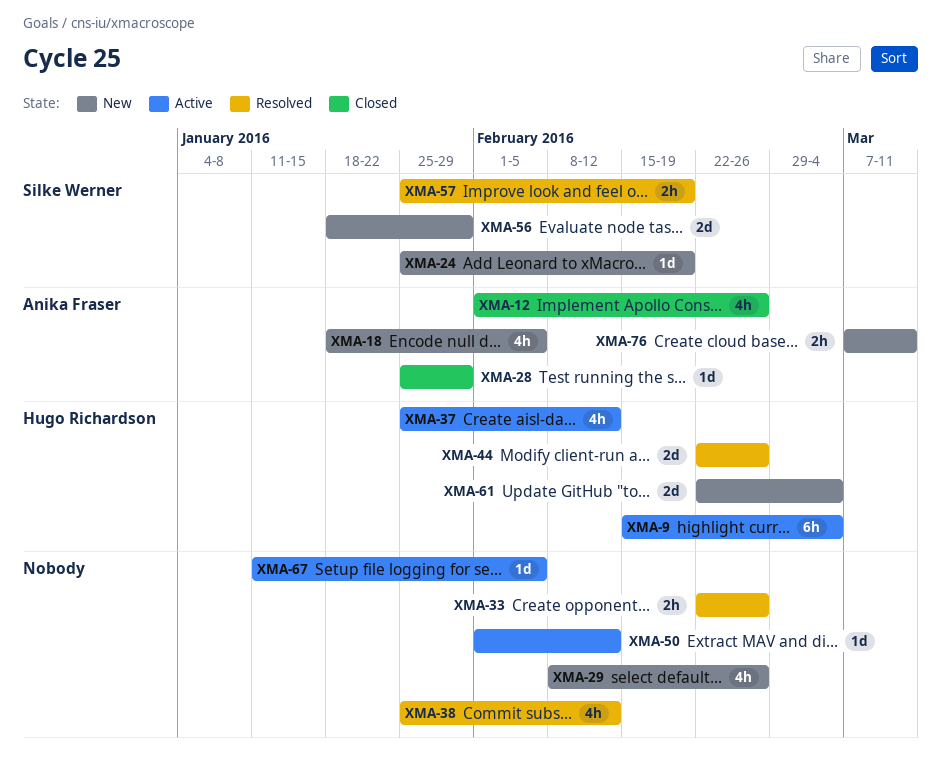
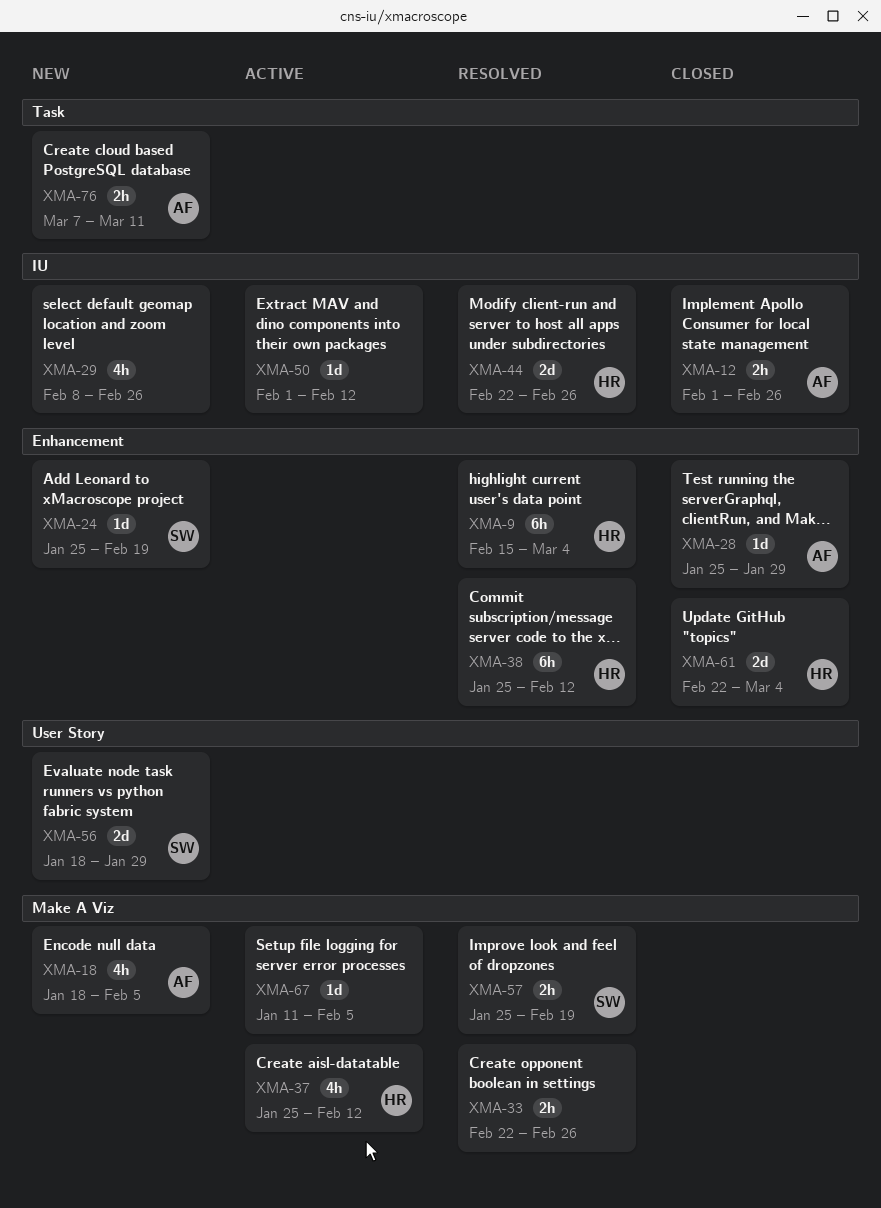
XMA-9, status: Active -> Resolved
XMA-12, estimate: 4h -> 2h
XMA-38, owner: none -> Hugo Richardson
XMA-38, estimate: 4h -> 6h
XMA-61, status: New -> Closed

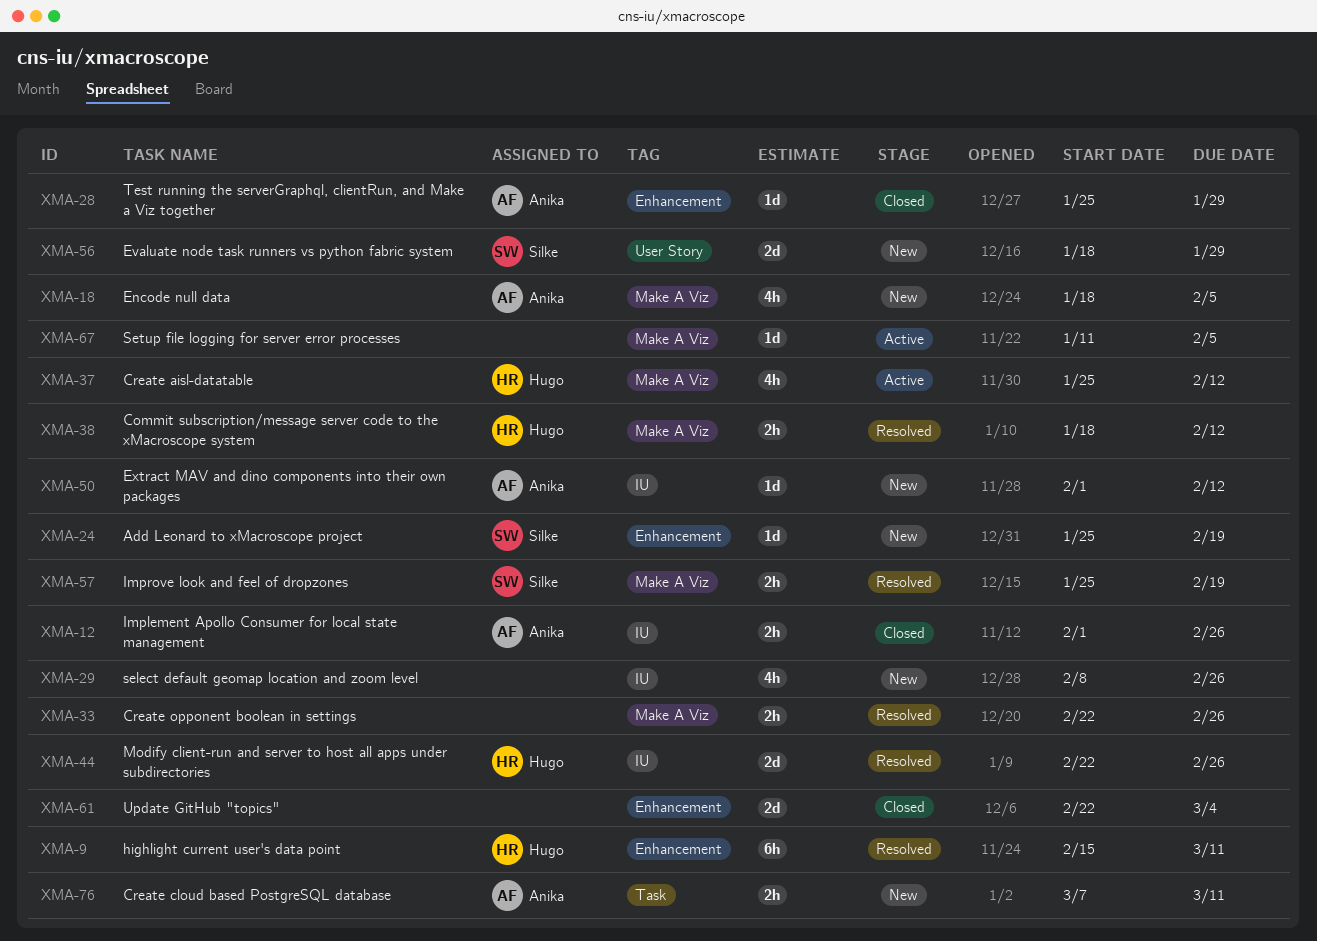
XMA-9, due: Mar 4 -> Mar 11
XMA-38, label: Enhancement -> Make A Viz
XMA-38, estimate: 6h -> 2h
XMA-38, start: Jan 25 -> Jan 18
XMA-50, status: Active -> New
XMA-50, owner: none -> Anika
XMA-61, owner: Hugo -> none

